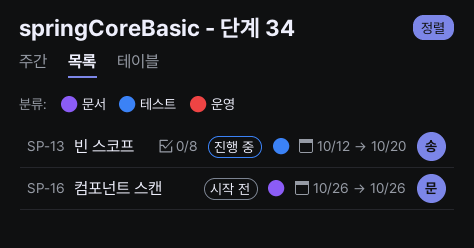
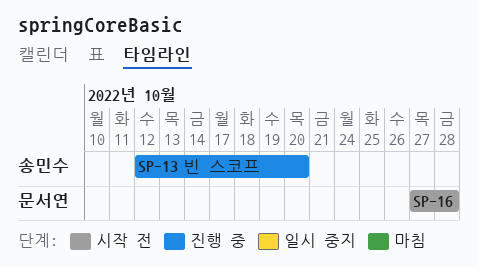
SP-16, start: Oct 26 -> Oct 27
SP-16, due: Oct 26 -> Oct 28

